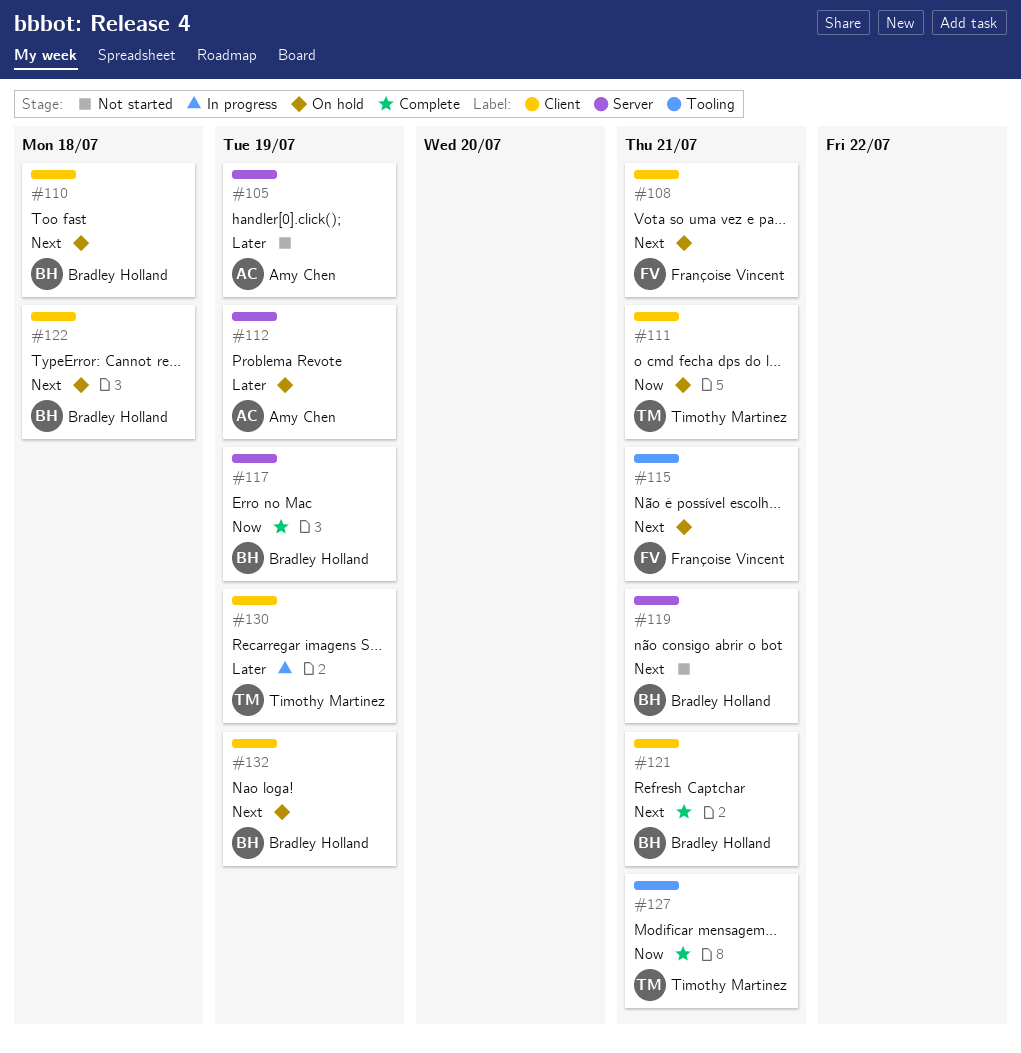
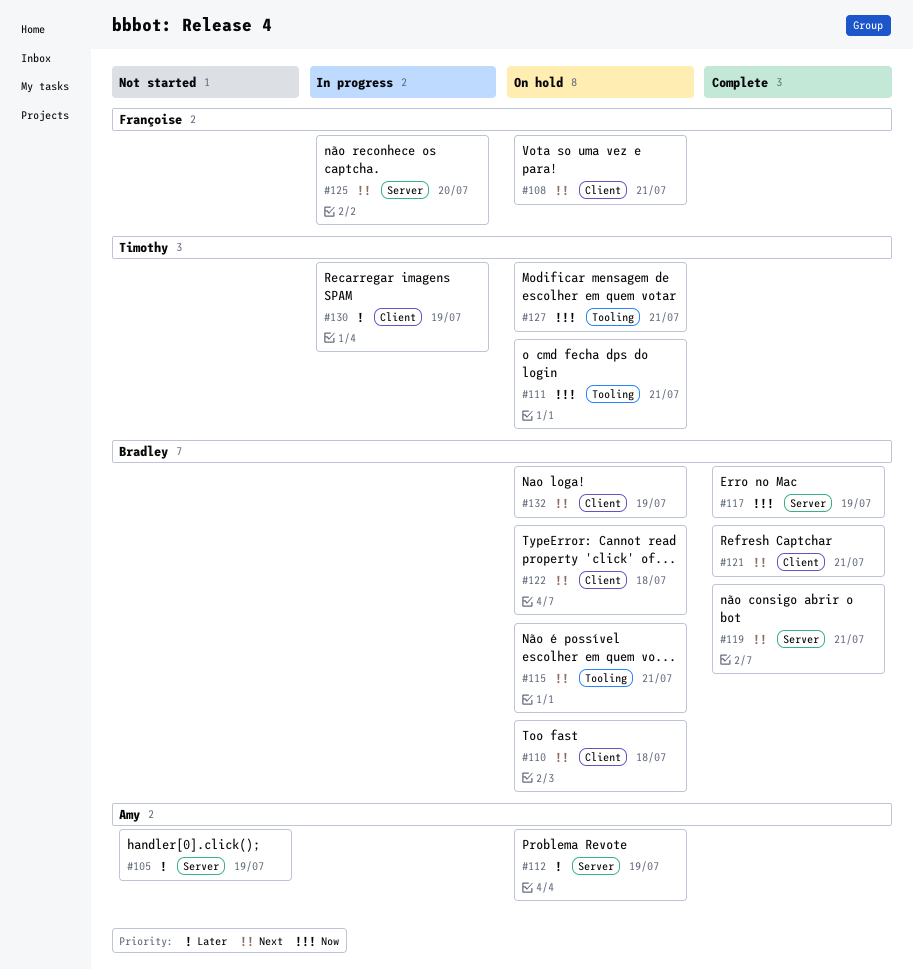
#111, label: Client -> Tooling
#115, owner: Françoise Vincent -> Bradley Holland
#119, status: Not started -> Complete
#125: none -> present
#127, status: Complete -> On hold

